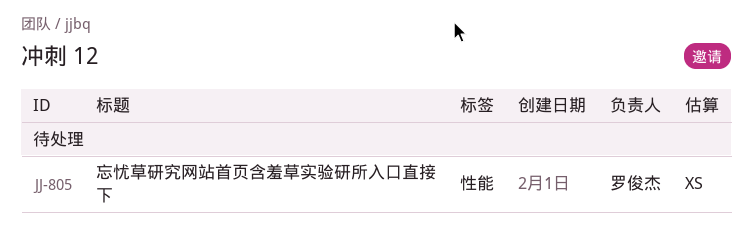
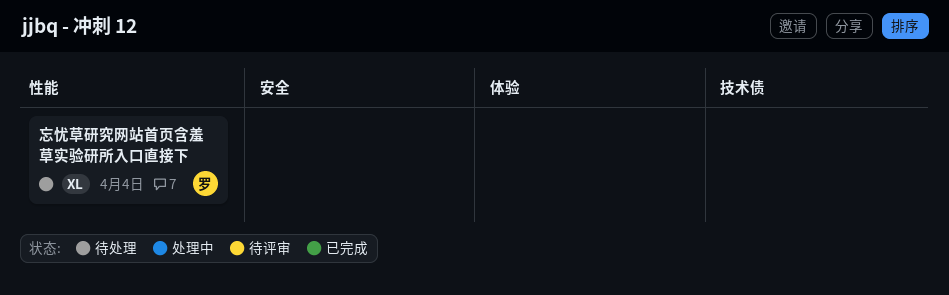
忘忧草研究网站首页含羞草实验研所入口直接下, estimate: XS -> XL

